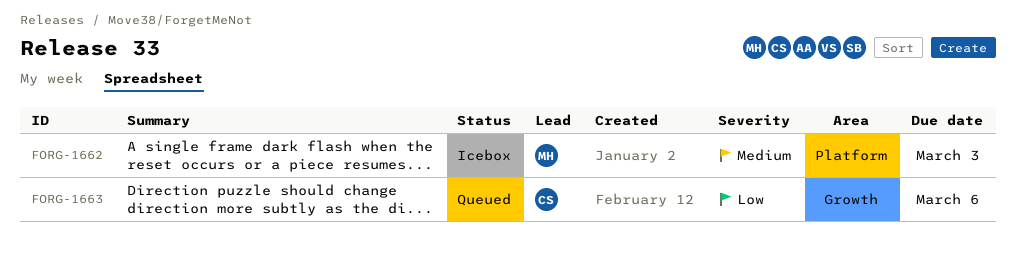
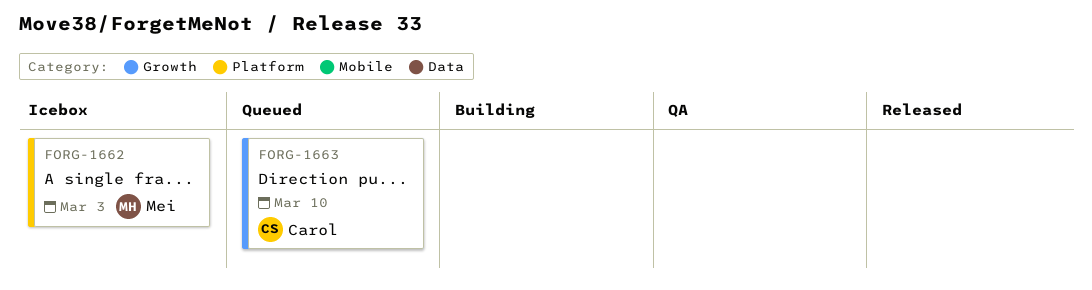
FORG-1663, due: Mar 6 -> Mar 10

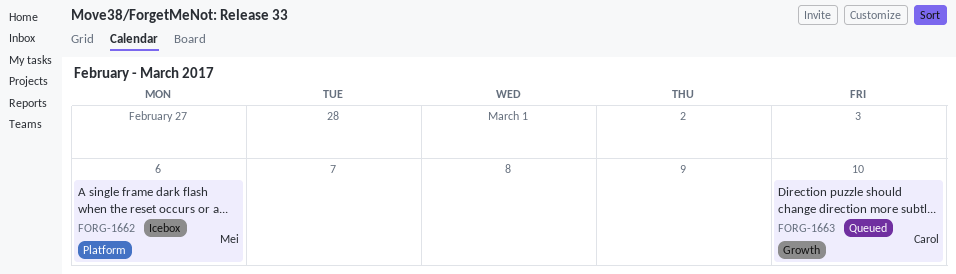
FORG-1662, due: Mar 3 -> Mar 6

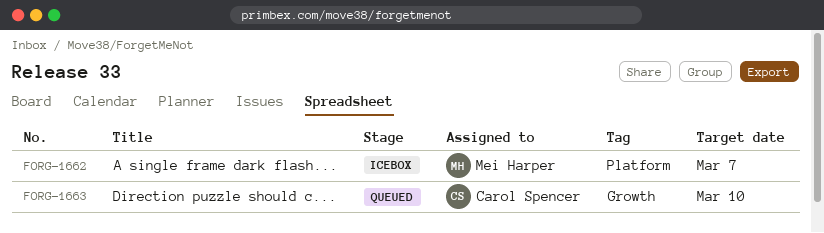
FORG-1662, due: Mar 6 -> Mar 7

